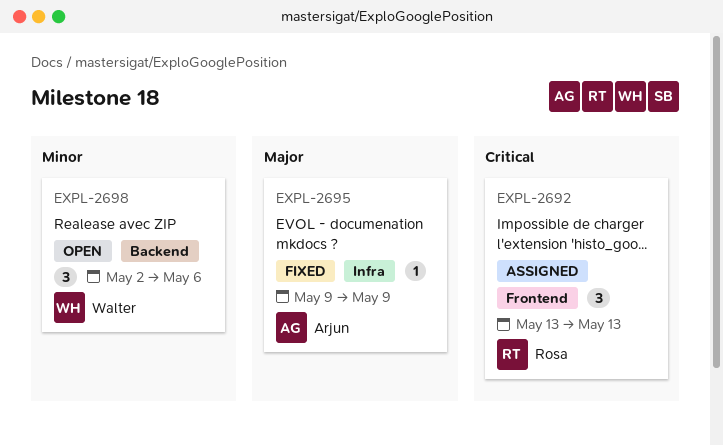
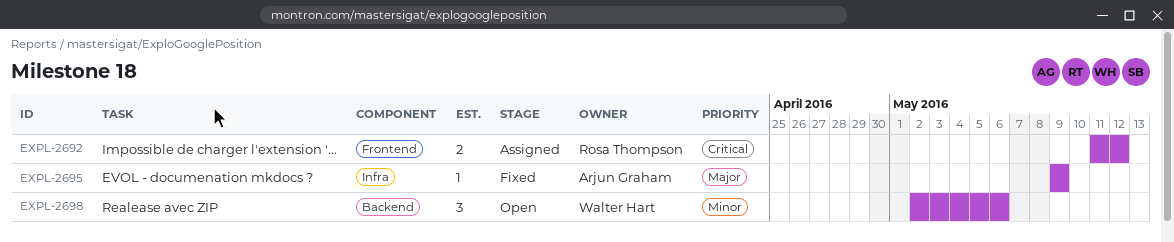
EXPL-2692, estimate: 3 -> 2
EXPL-2692, start: May 13 -> May 11
EXPL-2692, due: May 13 -> May 12

